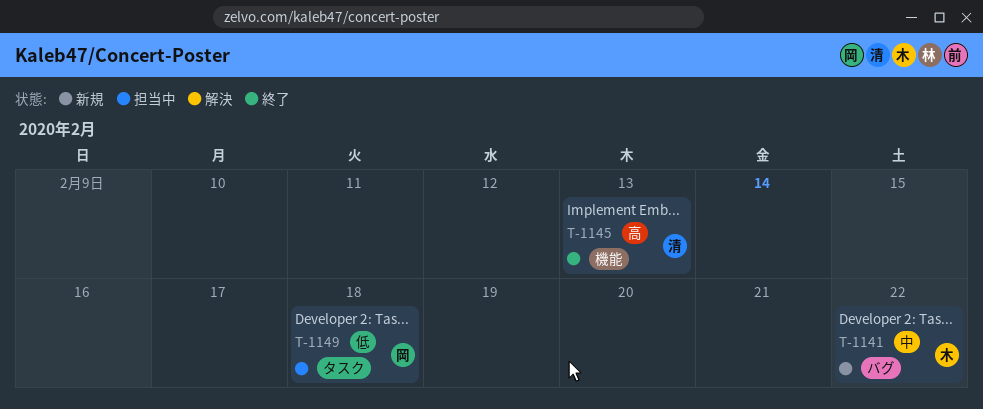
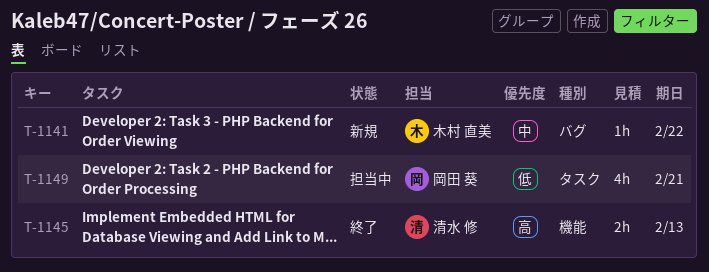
T-1149, due: Feb 18 -> Feb 21

